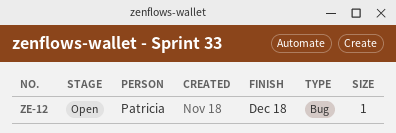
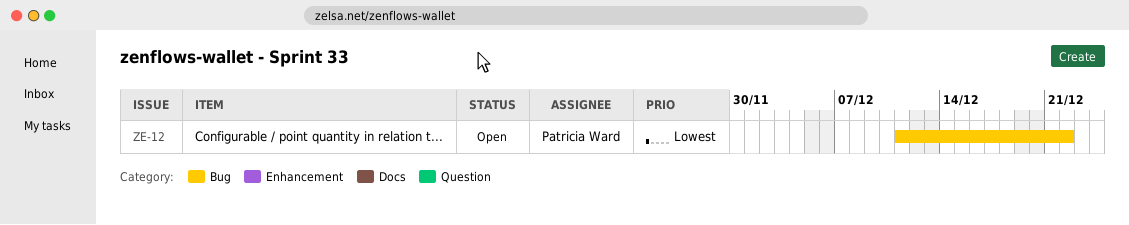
ZE-12, due: Dec 18 -> Dec 22

